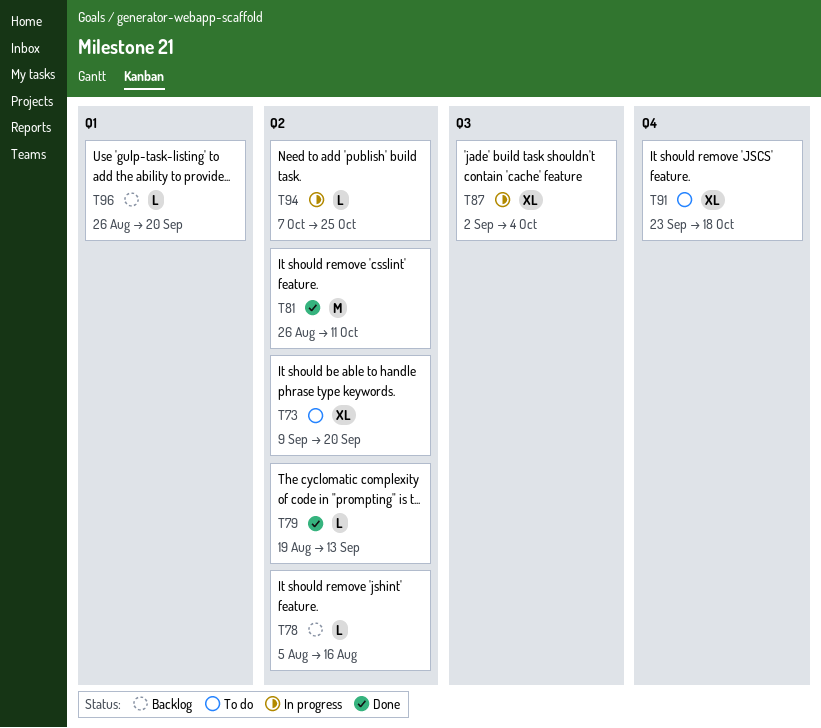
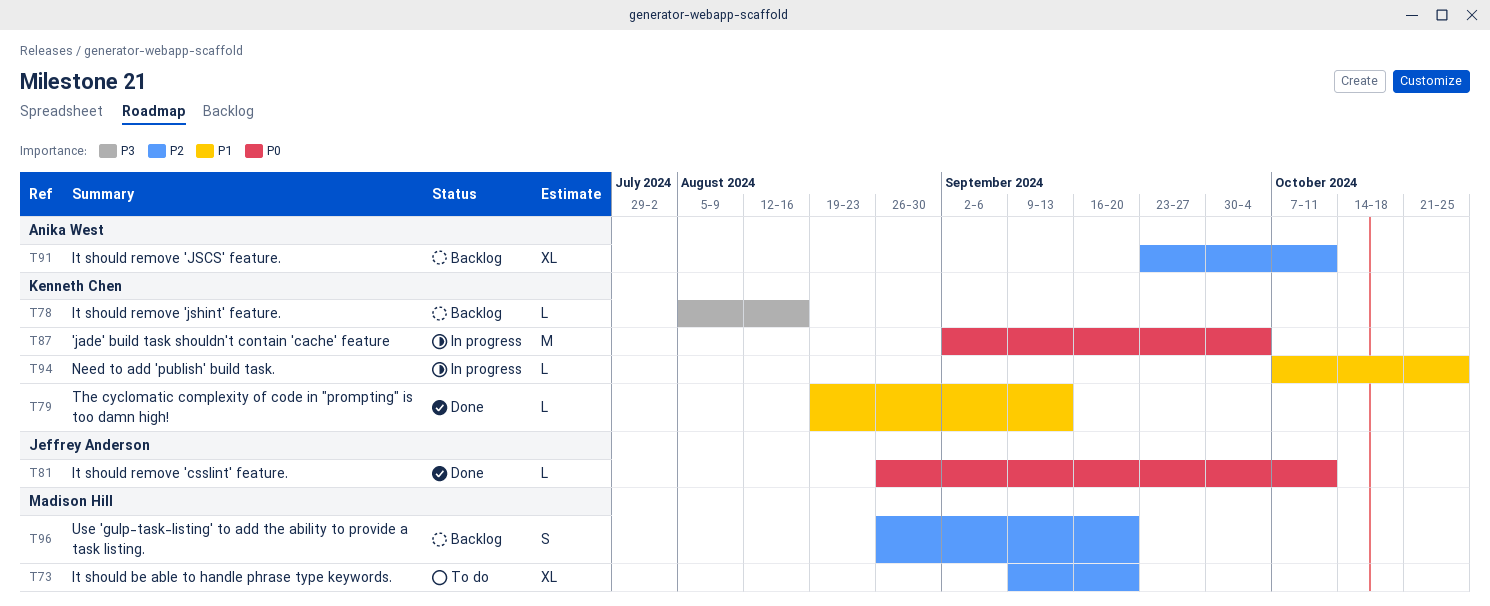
T81, estimate: M -> L
T87, estimate: XL -> M
T91, status: To do -> Backlog
T91, due: Oct 18 -> Oct 11
T96, estimate: L -> S

